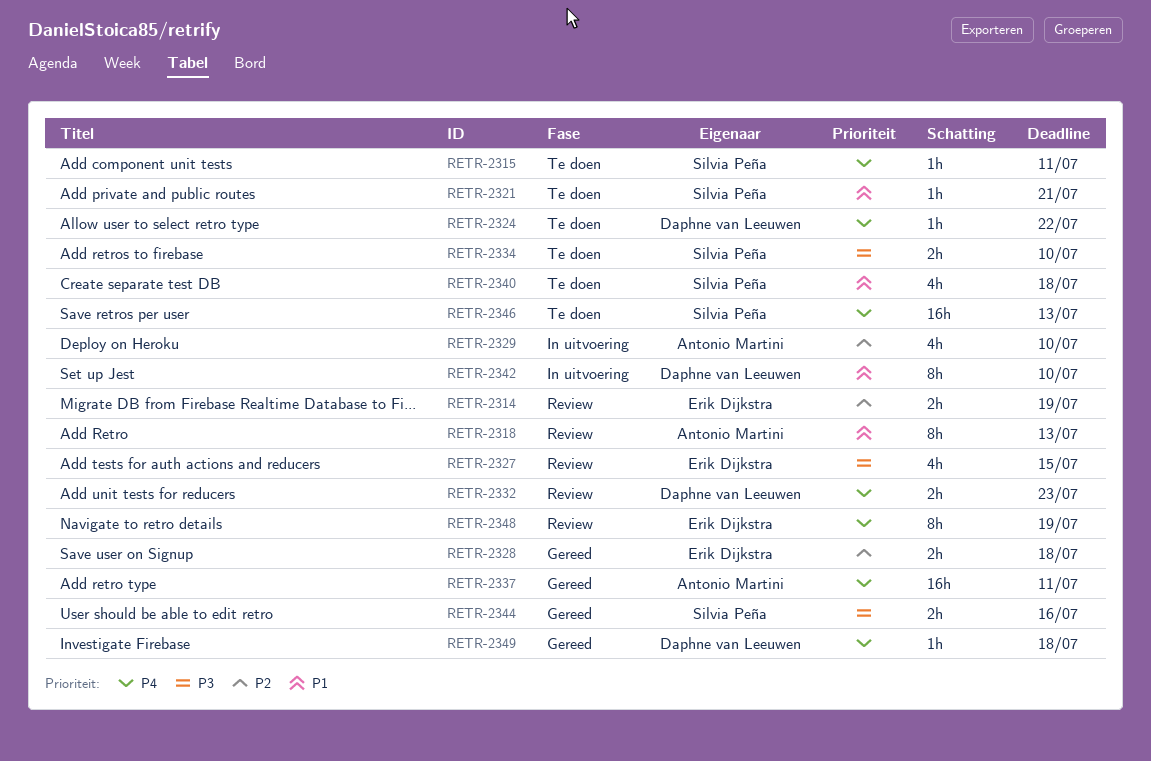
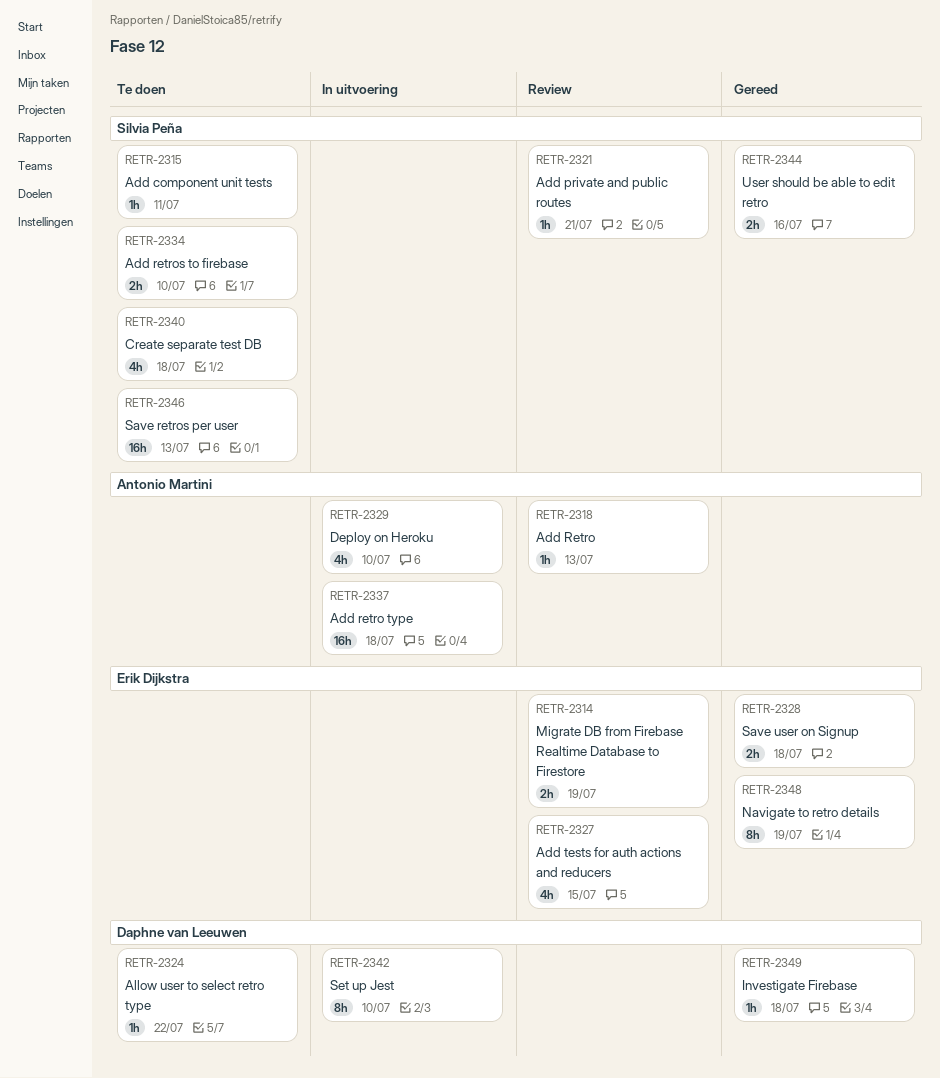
RETR-2318, estimate: 8h -> 1h
RETR-2321, status: Te doen -> Review
RETR-2332: present -> none
RETR-2337, status: Gereed -> In uitvoering
RETR-2337, due: Jul 11 -> Jul 18
RETR-2348, status: Review -> Gereed

